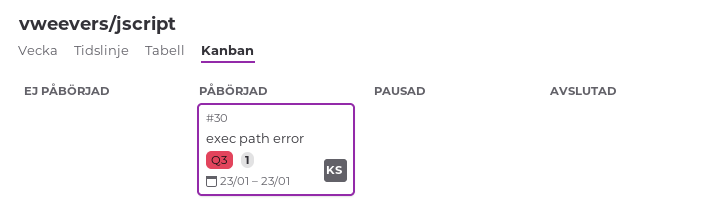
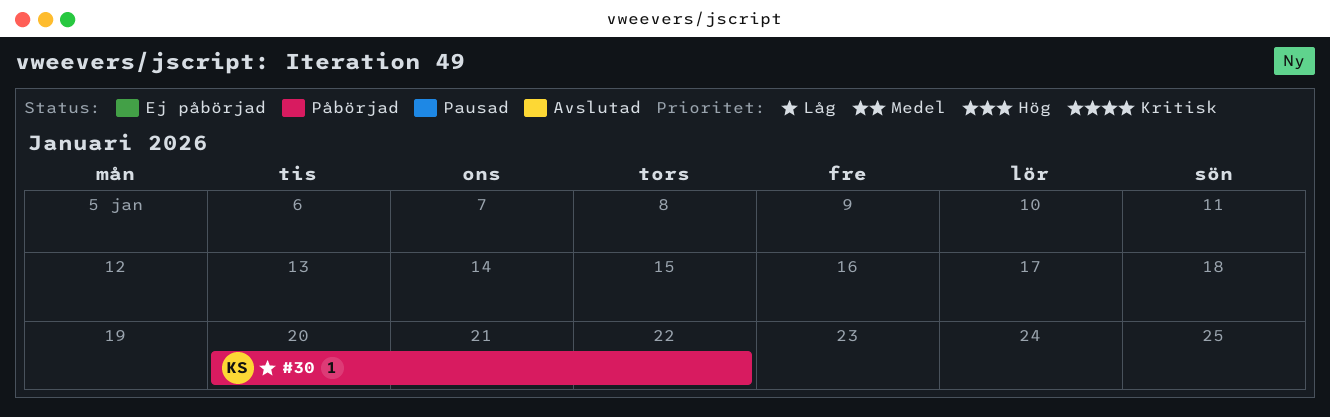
#30, start: Jan 23 -> Jan 20
#30, due: Jan 23 -> Jan 22

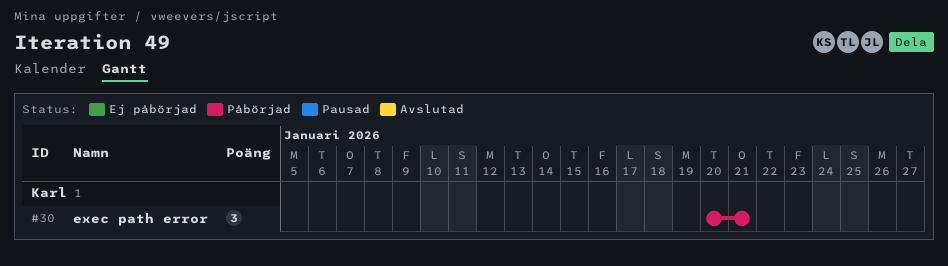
#30, estimate: 1 -> 3
#30, due: Jan 22 -> Jan 21

